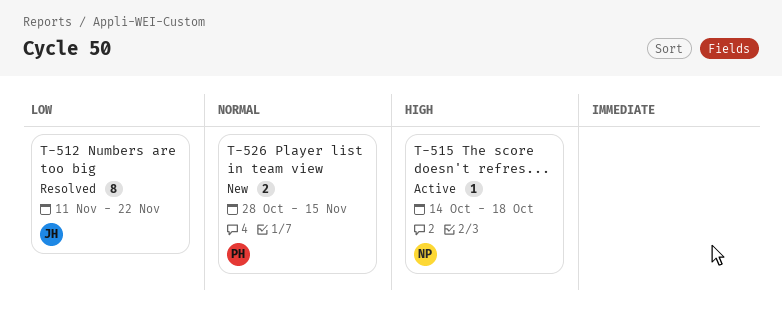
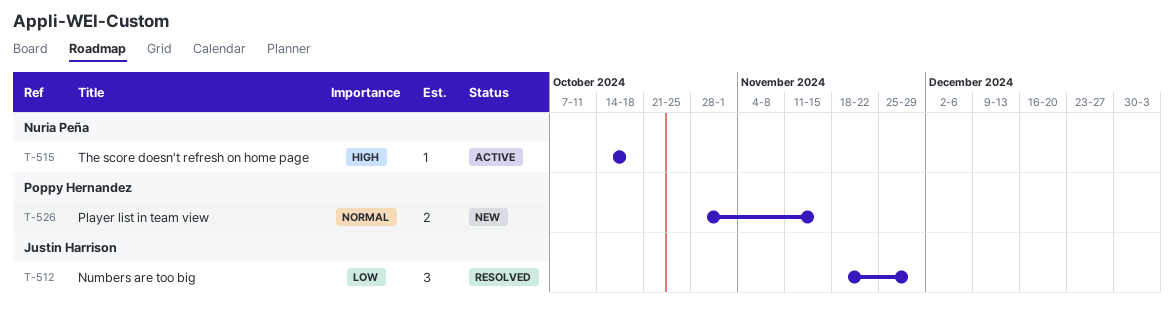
T-512, estimate: 8 -> 3
T-512, start: Nov 11 -> Nov 18
T-512, due: Nov 22 -> Nov 29

